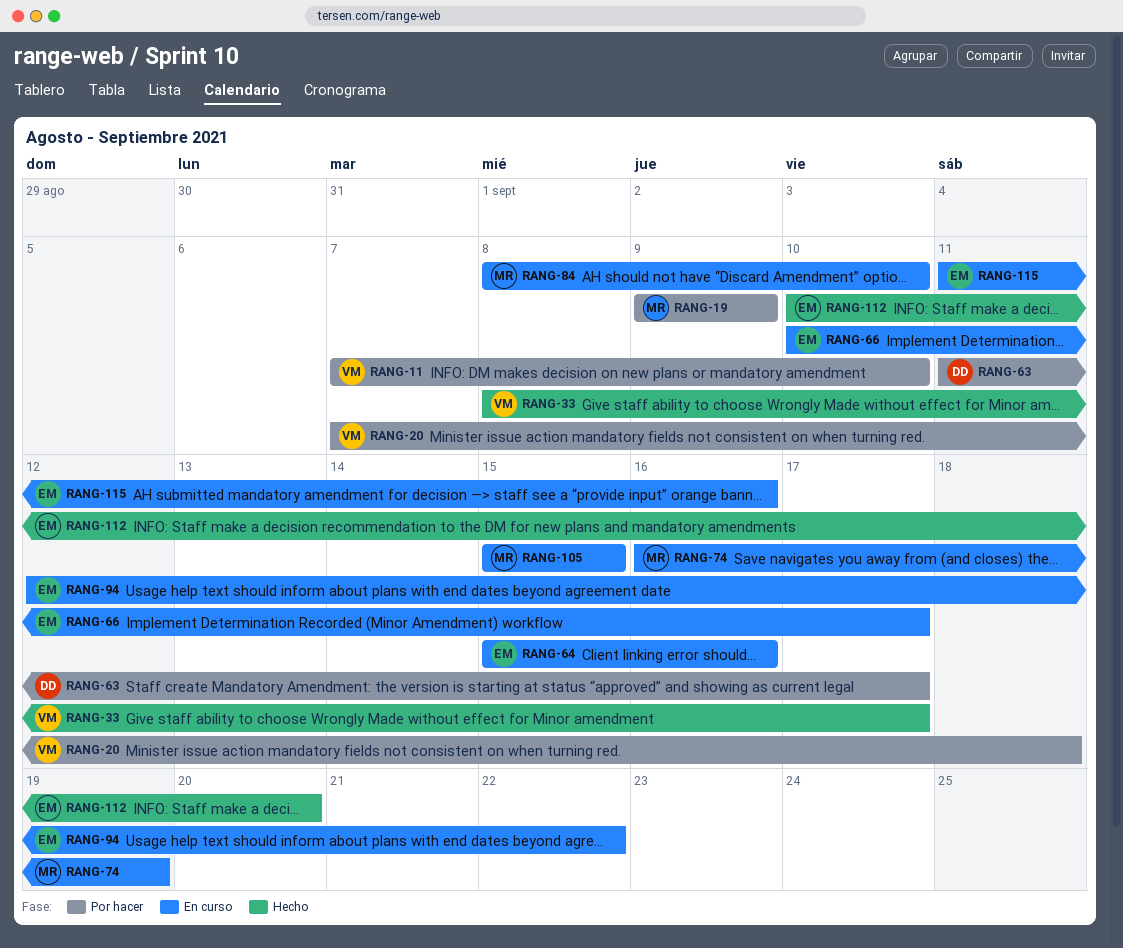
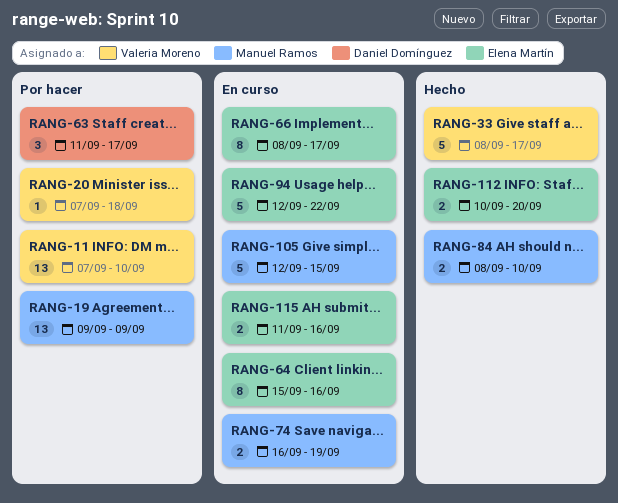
RANG-66, start: Sep 10 -> Sep 8
RANG-84, status: En curso -> Hecho
RANG-105, start: Sep 15 -> Sep 12

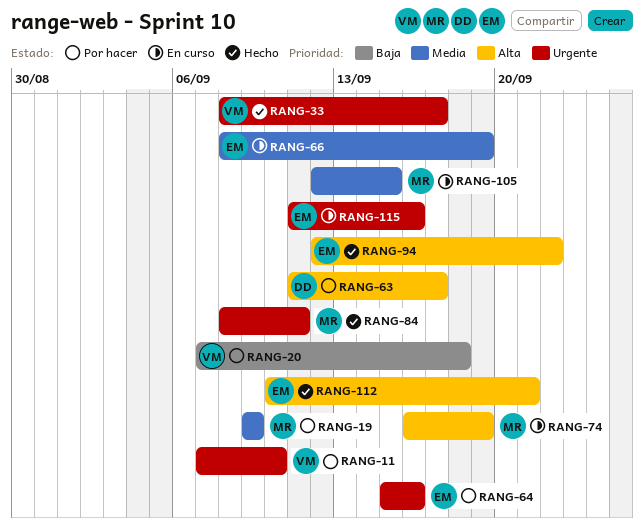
RANG-64, status: En curso -> Por hacer
RANG-66, due: Sep 17 -> Sep 19
RANG-84, due: Sep 10 -> Sep 11
RANG-94, status: En curso -> Hecho
RANG-112, due: Sep 20 -> Sep 21

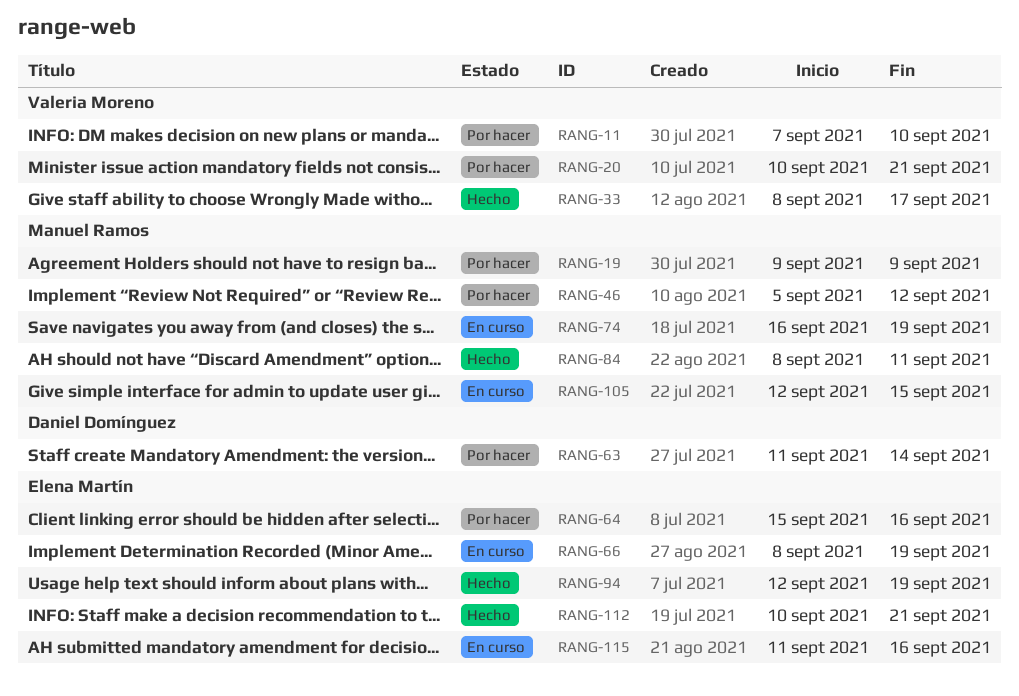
RANG-20, start: Sep 7 -> Sep 10
RANG-20, due: Sep 18 -> Sep 21
RANG-46: none -> present
RANG-63, due: Sep 17 -> Sep 14
RANG-94, due: Sep 22 -> Sep 19

